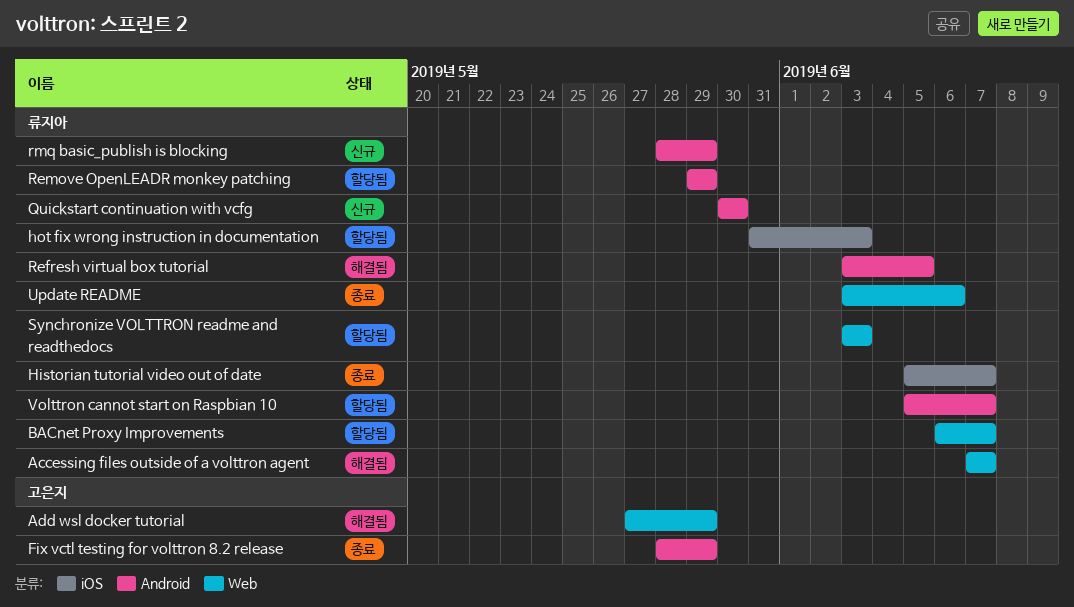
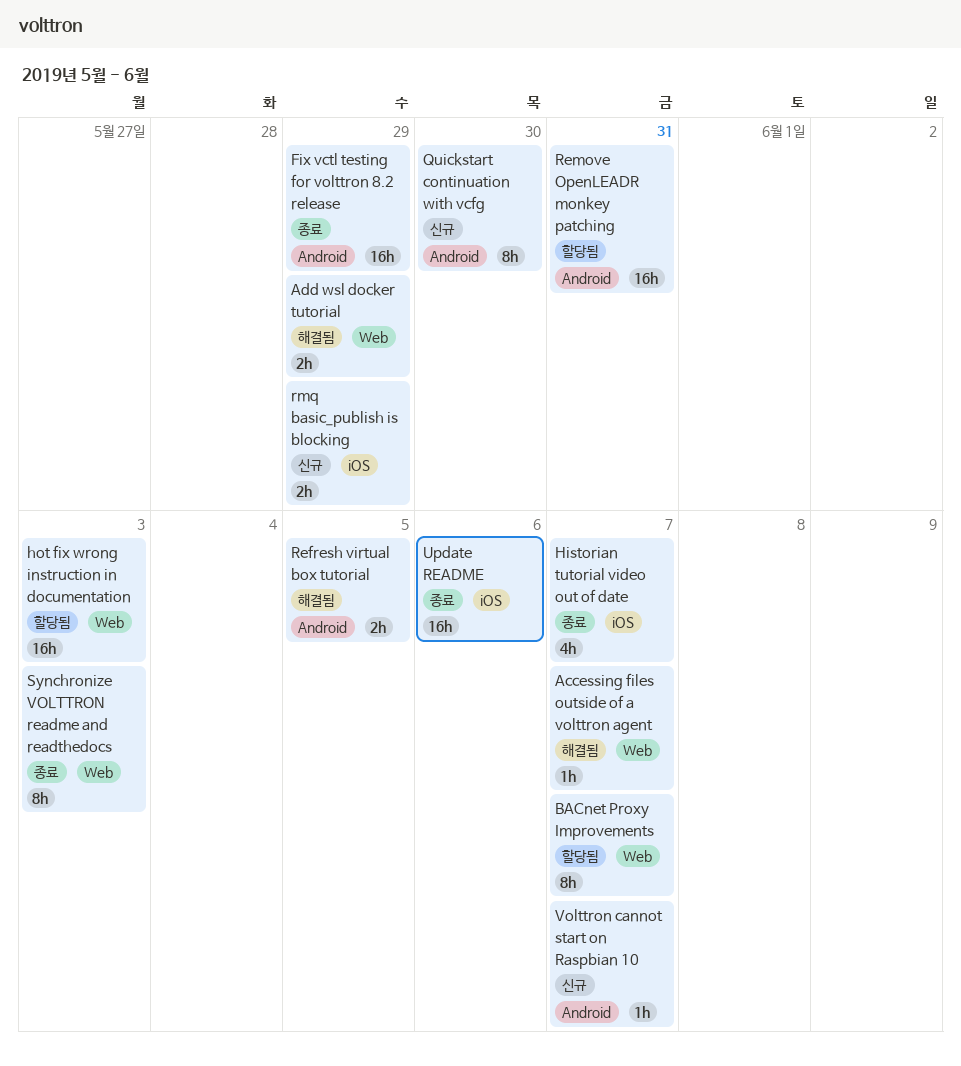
hot fix wrong instruction in documentation, label: iOS -> Web
Remove OpenLEADR monkey patching, due: May 29 -> May 31
rmq basic_publish is blocking, label: Android -> iOS
Synchronize VOLTTRON readme and readthedocs, status: 할당됨 -> 종료
Update README, label: Web -> iOS
Volttron cannot start on Raspbian 10, status: 할당됨 -> 신규

